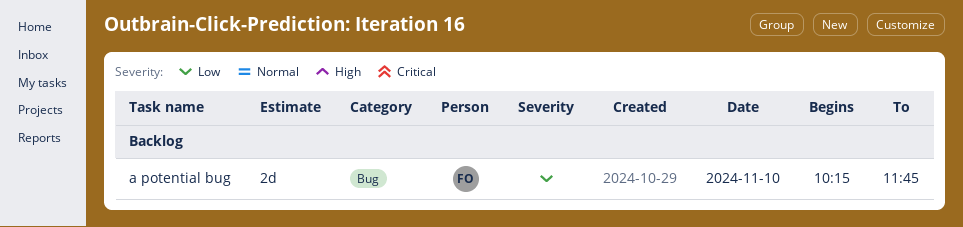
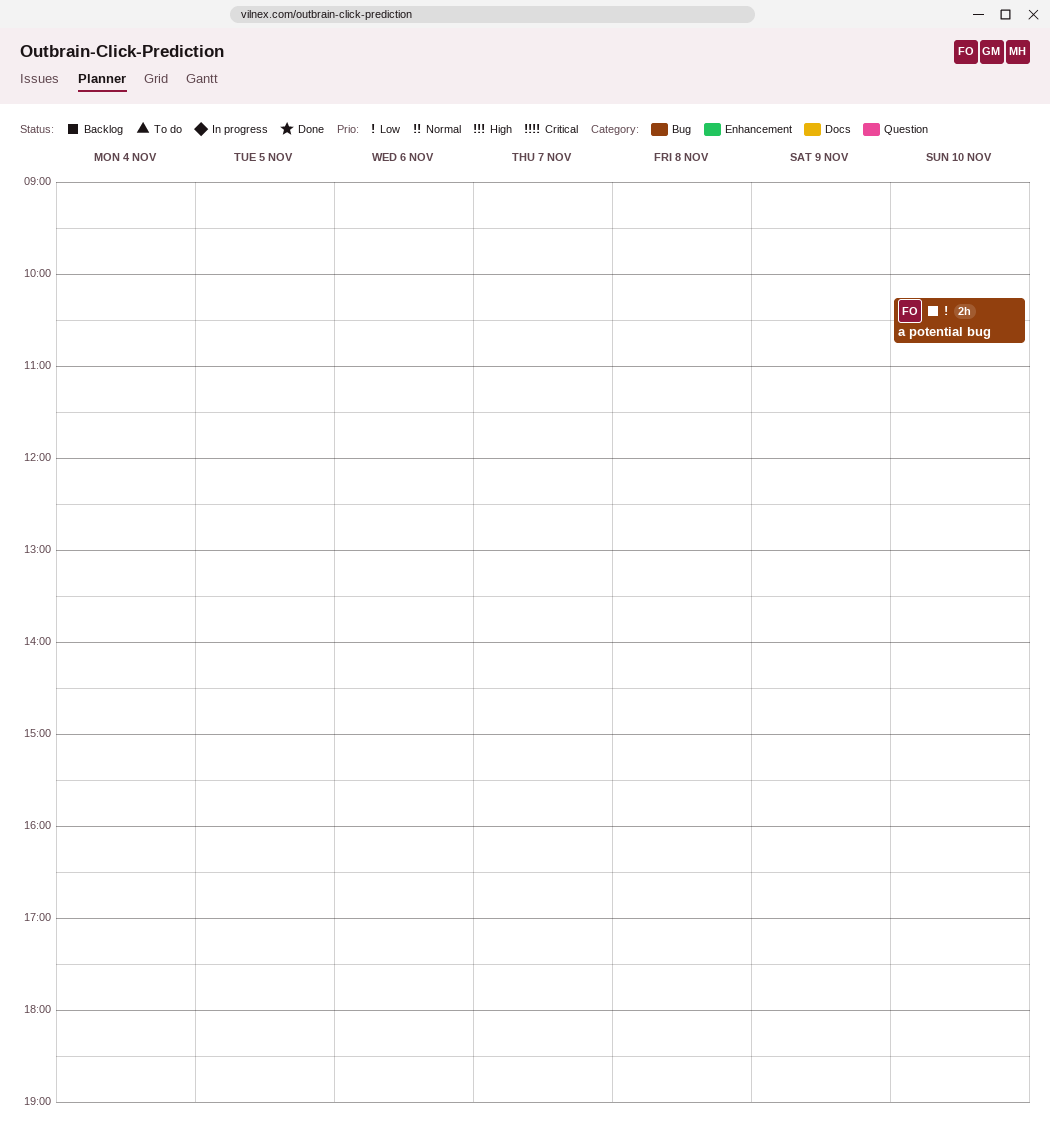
a potential bug, estimate: 2d -> 2h
a potential bug, ends: 11:45 -> 10:45

